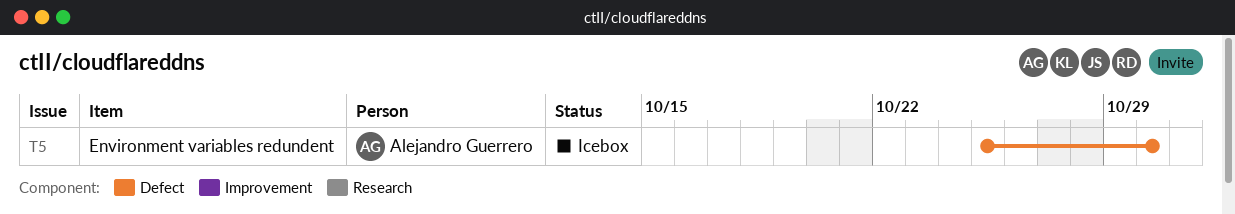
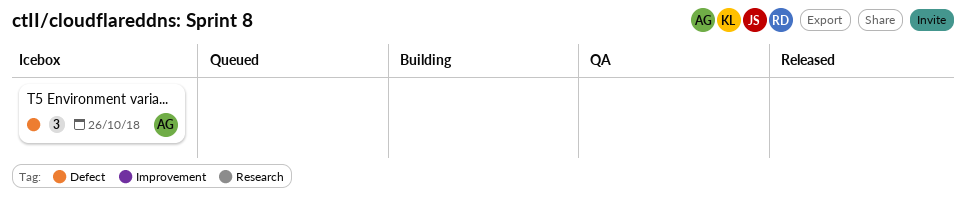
T5, due: Oct 30 -> Oct 26

